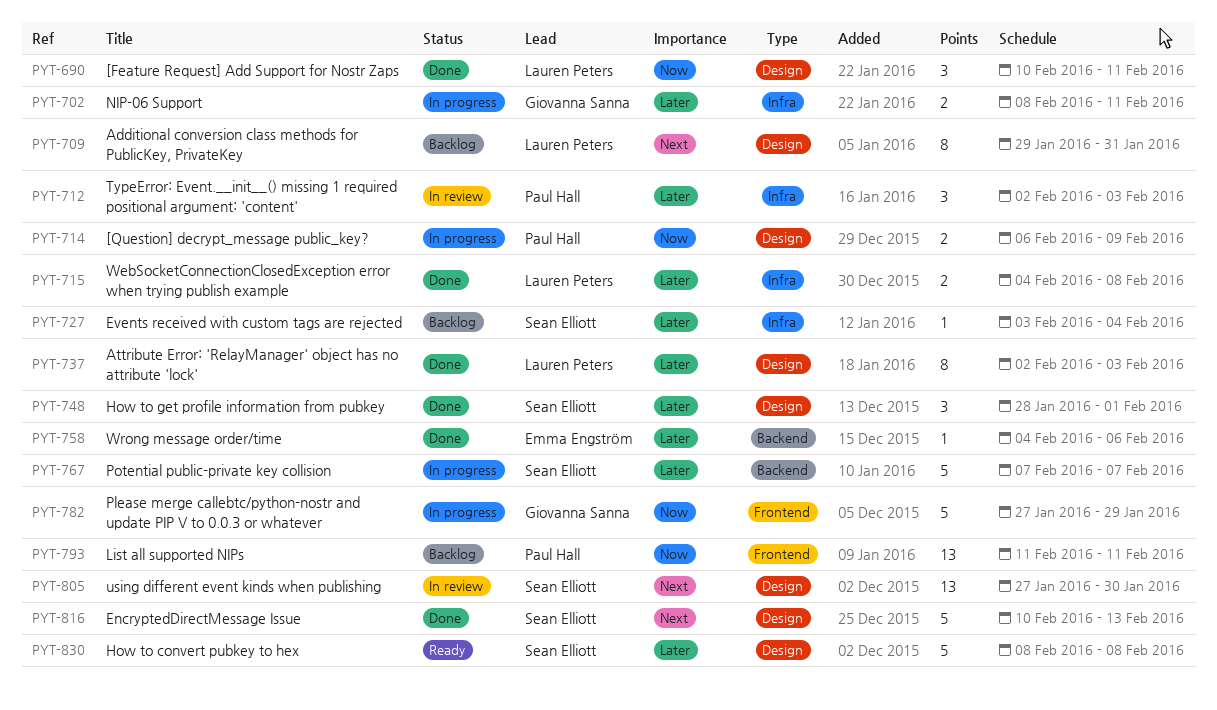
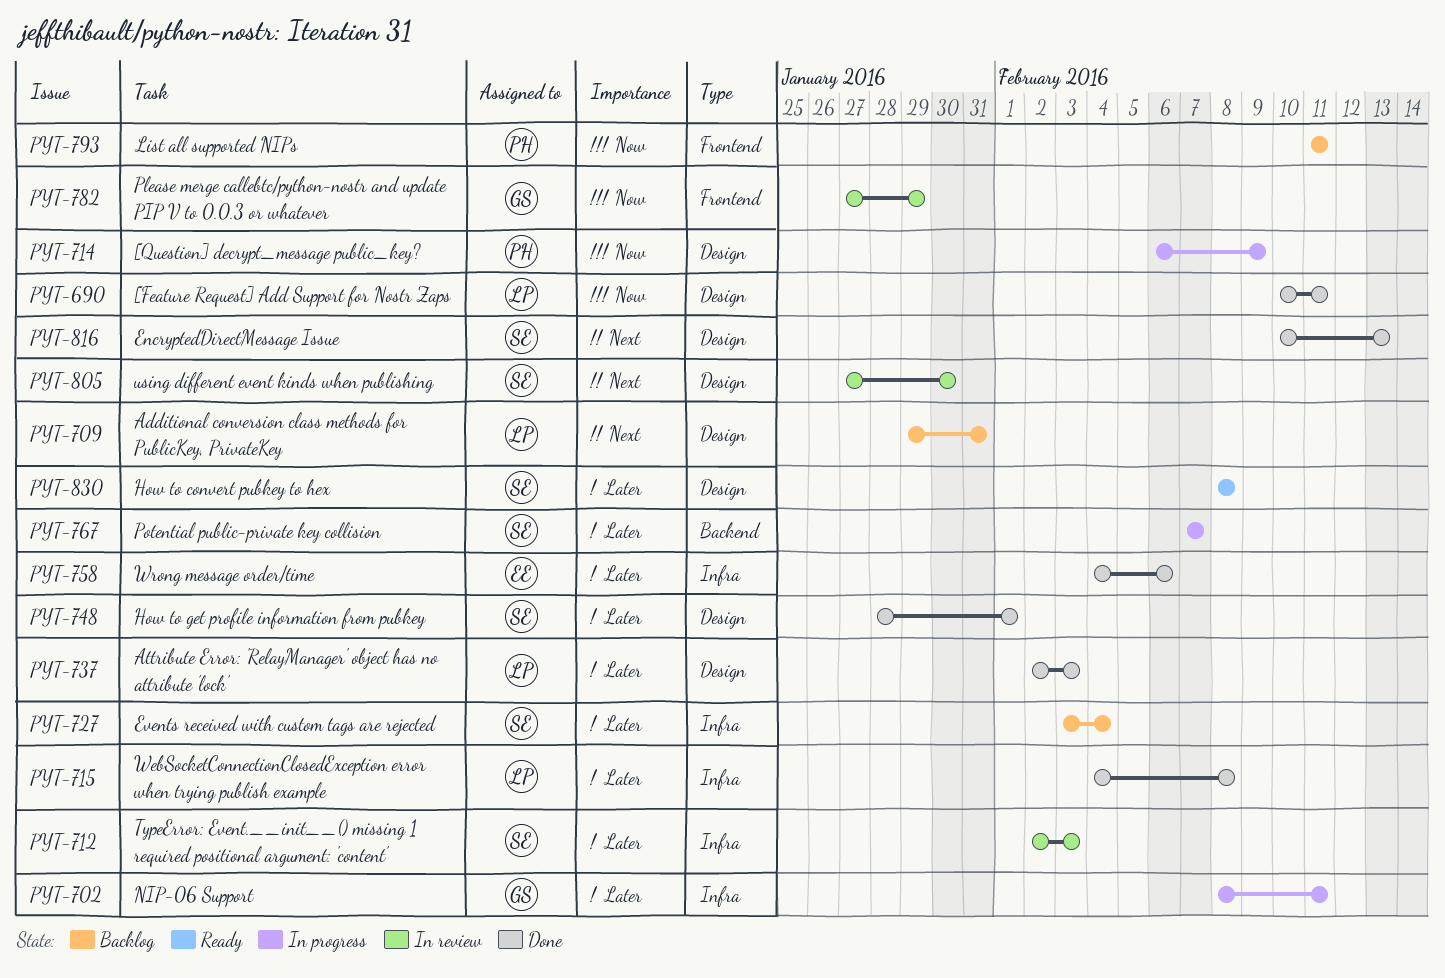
PYT-712, owner: Paul Hall -> Sean Elliott
PYT-758, label: Backend -> Infra
PYT-782, status: In progress -> In review

